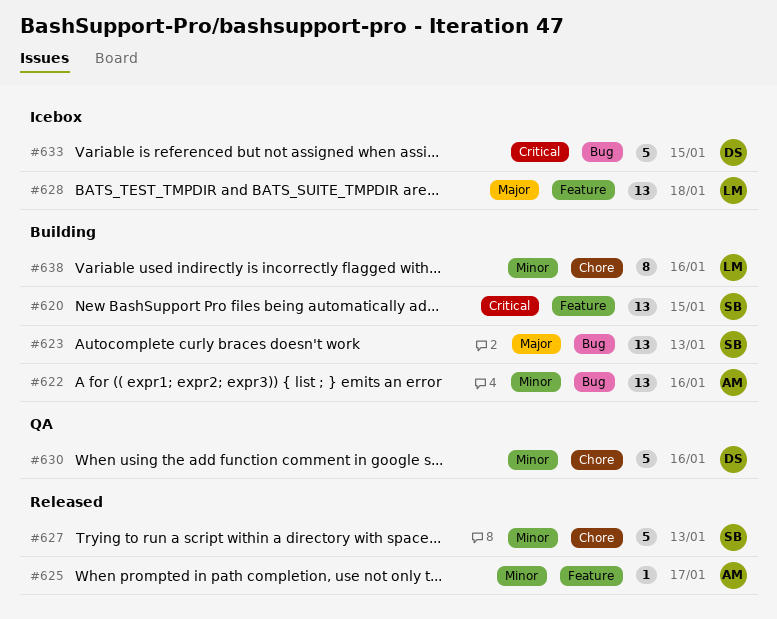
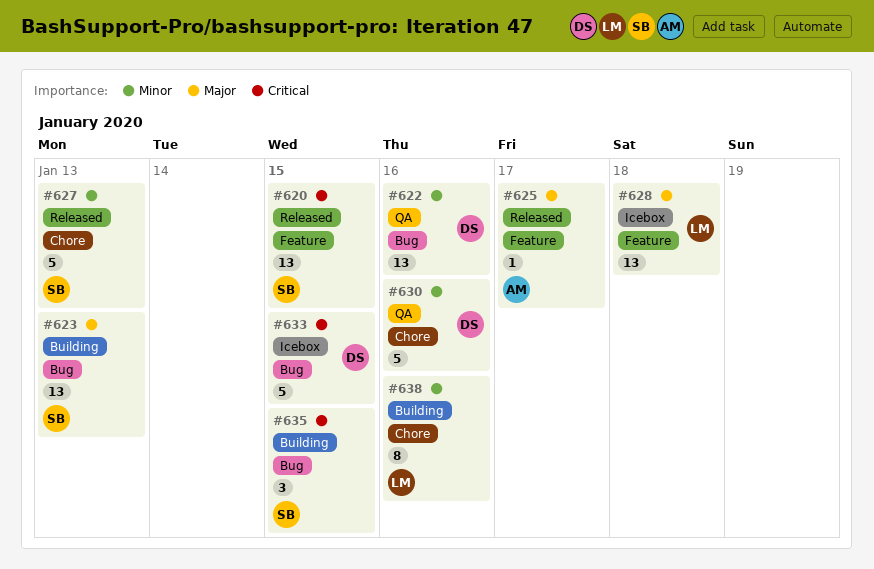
#620, status: Building -> Released
#622, status: Building -> QA
#622, owner: AM -> DS
#625, priority: Minor -> Major
#635: none -> present

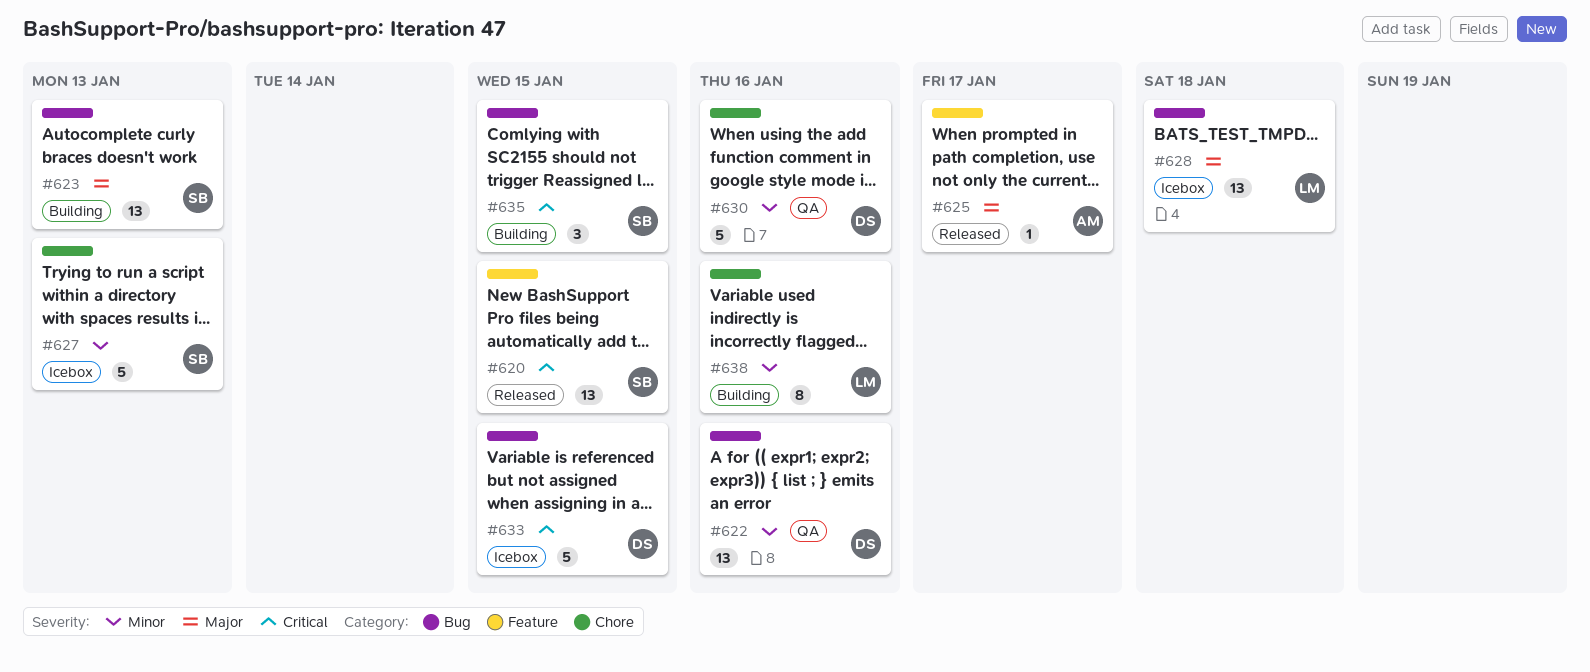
#627, status: Released -> Icebox
#628, label: Feature -> Bug

